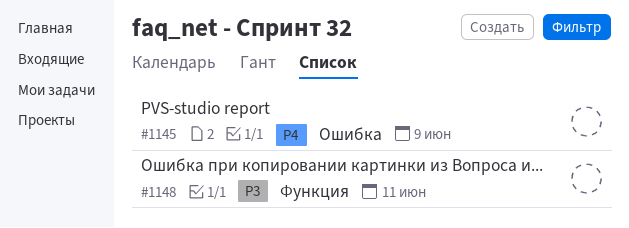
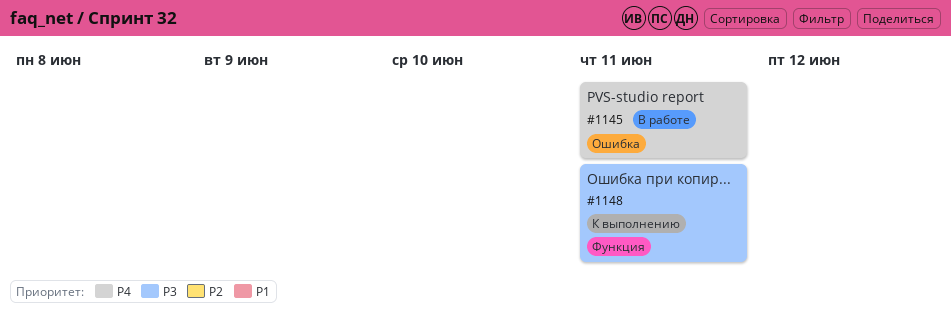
#1145, due: Jun 9 -> Jun 11

